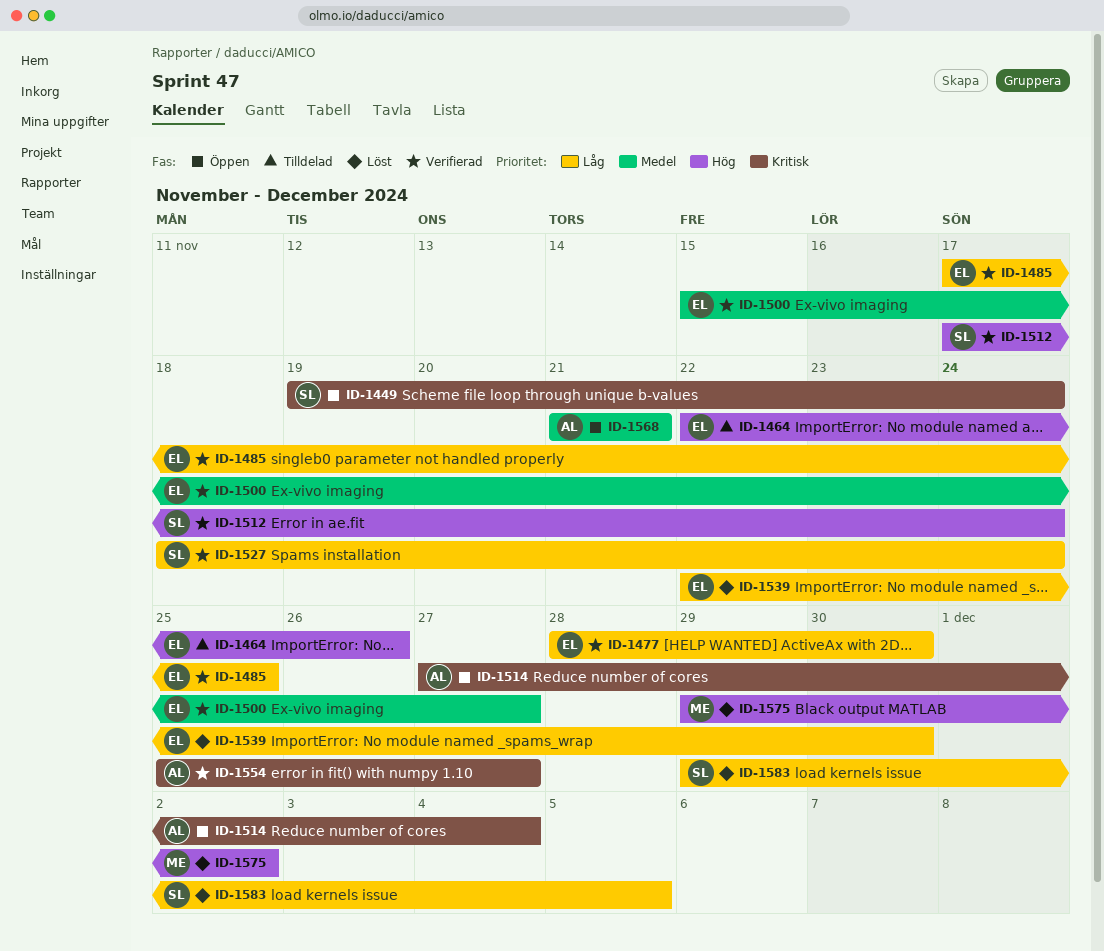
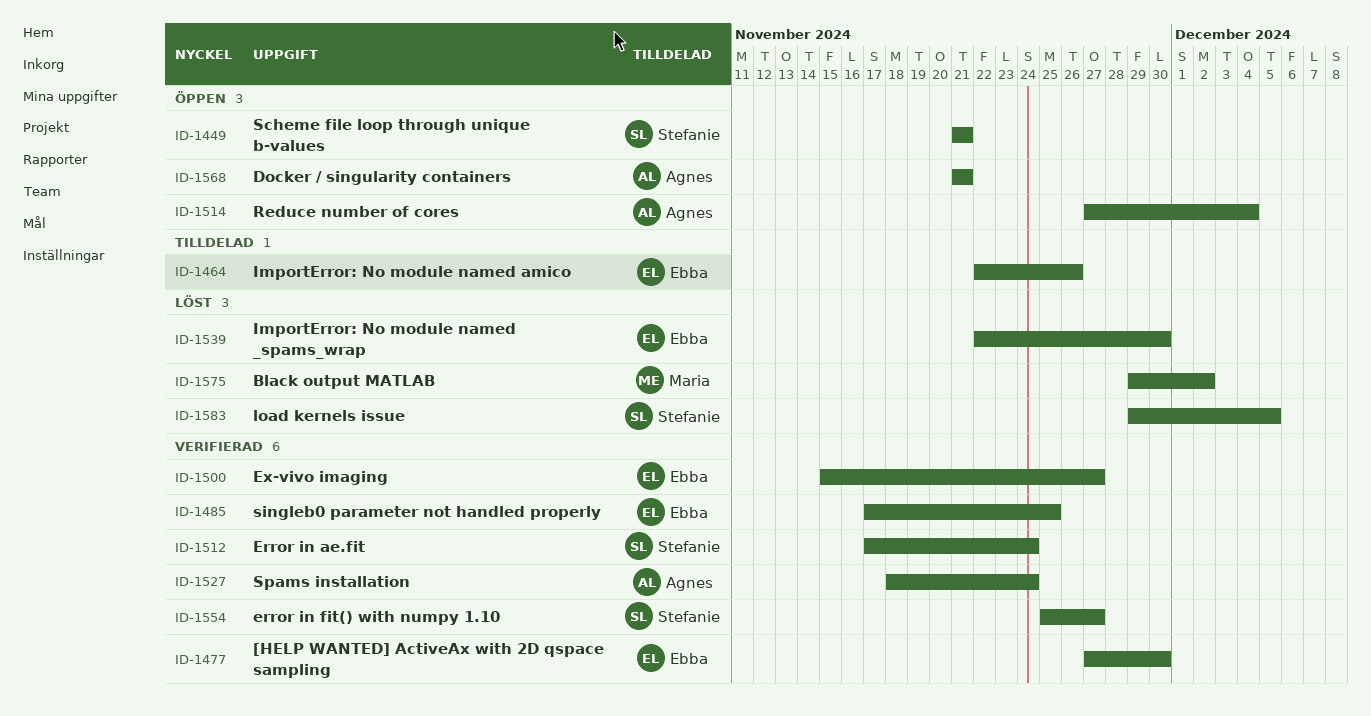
ID-1449, start: Nov 19 -> Nov 21
ID-1449, due: Nov 24 -> Nov 21
ID-1477, start: Nov 28 -> Nov 27
ID-1527, owner: Stefanie -> Agnes
ID-1554, owner: Agnes -> Stefanie

